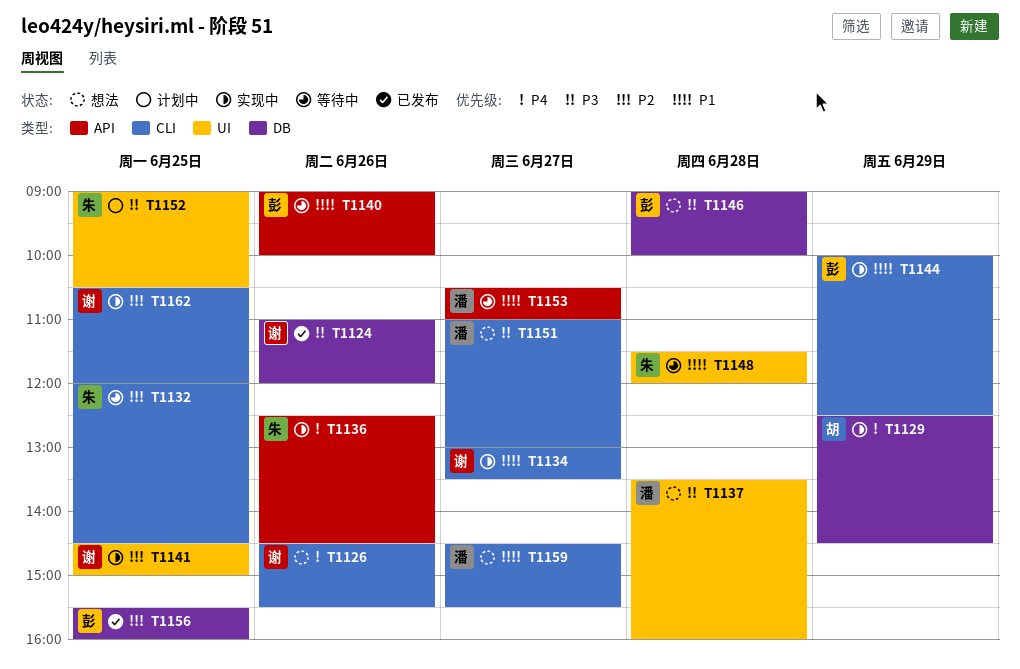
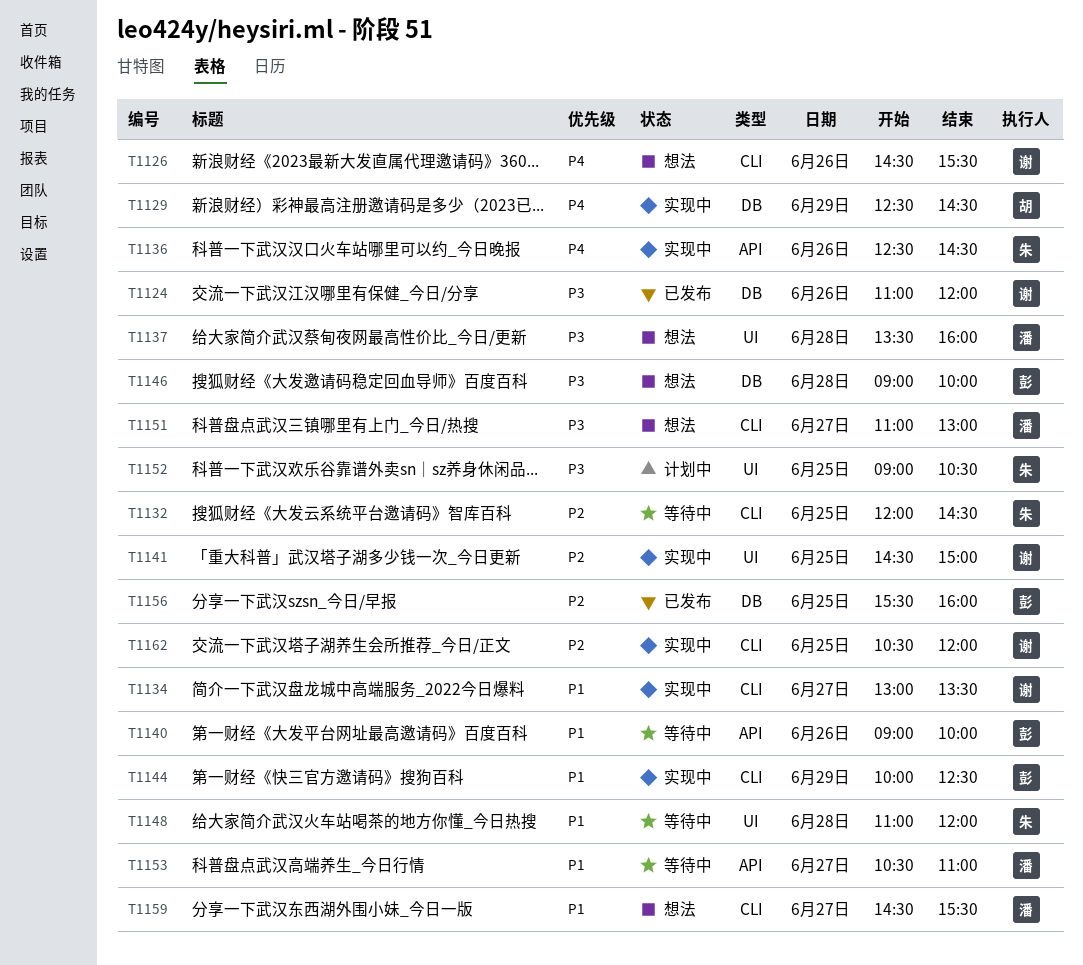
T1148, begins: 11:30 -> 11:00

